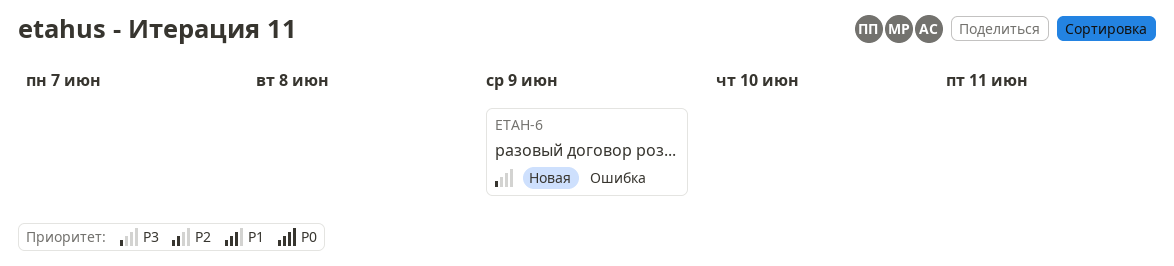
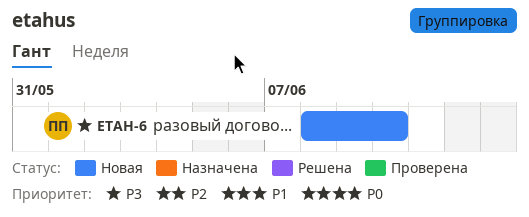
ETAH-6, due: Jun 9 -> Jun 10

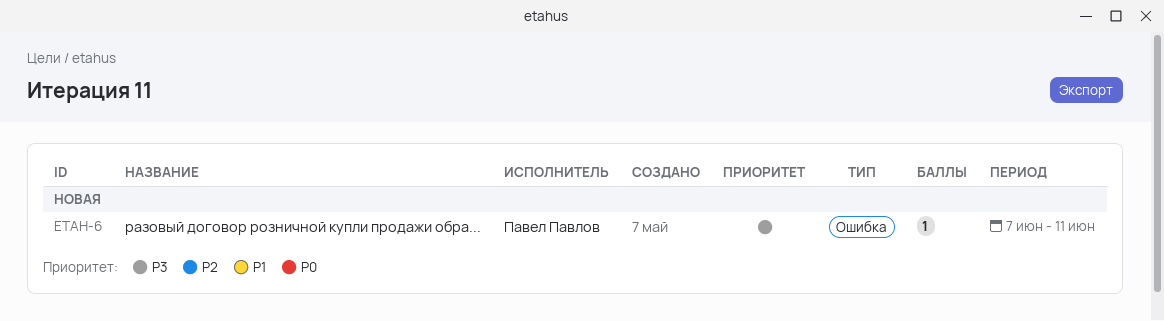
ETAH-6, start: Jun 8 -> Jun 7
ETAH-6, due: Jun 10 -> Jun 11

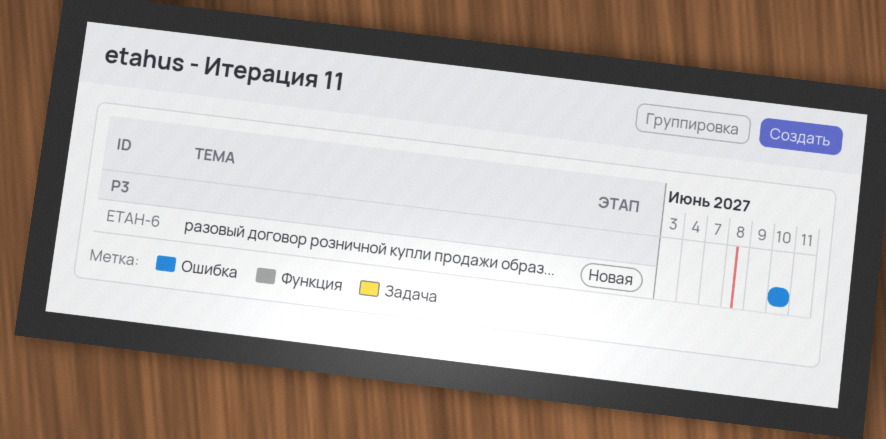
ETAH-6, start: Jun 7 -> Jun 10
ETAH-6, due: Jun 11 -> Jun 10

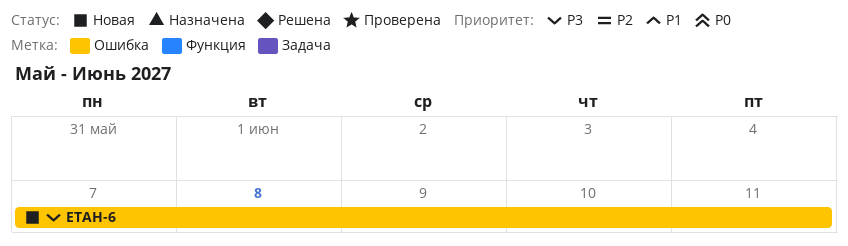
ETAH-6, start: Jun 10 -> Jun 7
ETAH-6, due: Jun 10 -> Jun 11

